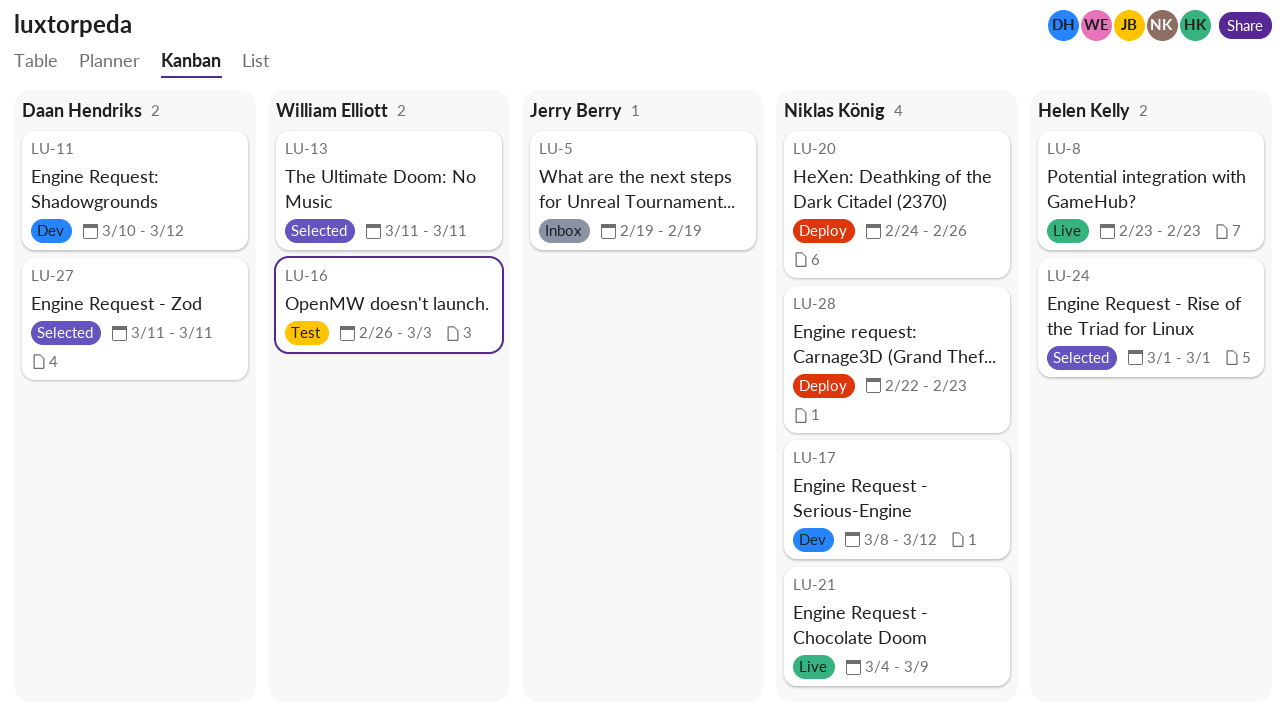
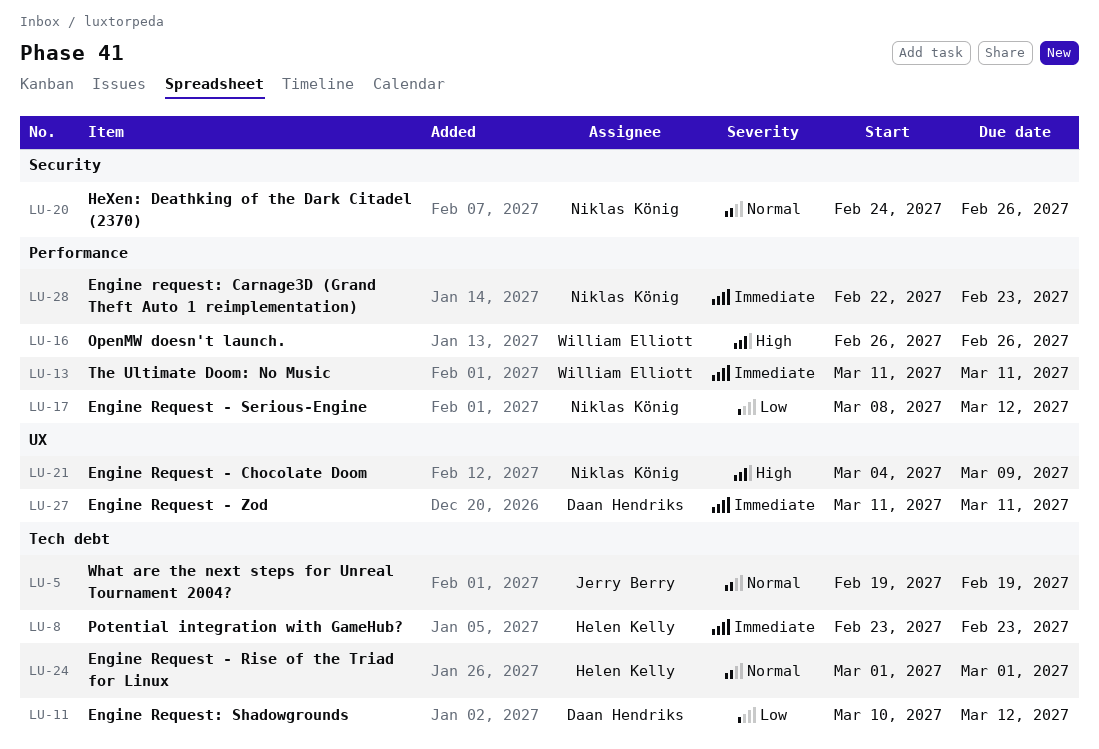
LU-16, due: Mar 3 -> Feb 26

